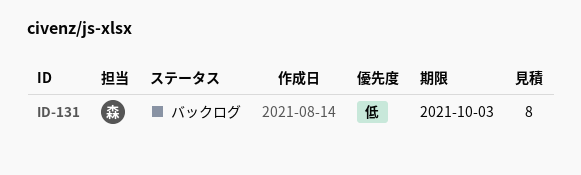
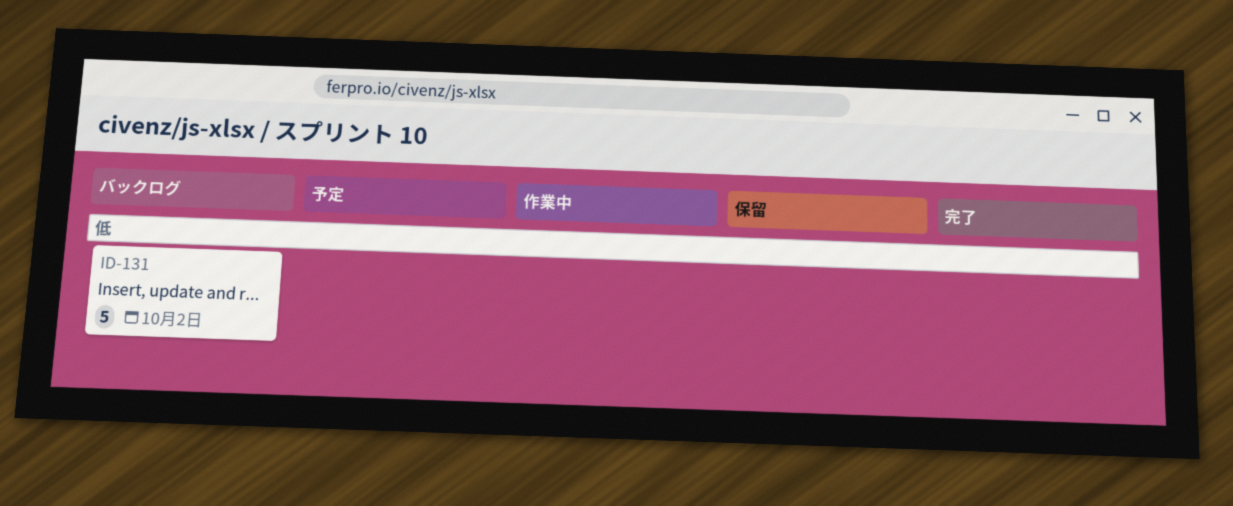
ID-131, estimate: 8 -> 5
ID-131, due: Oct 3 -> Oct 2

